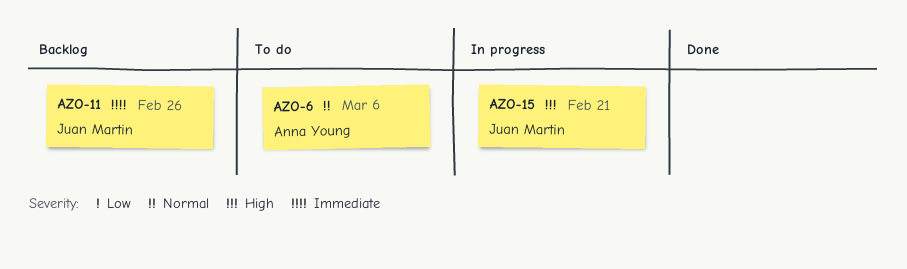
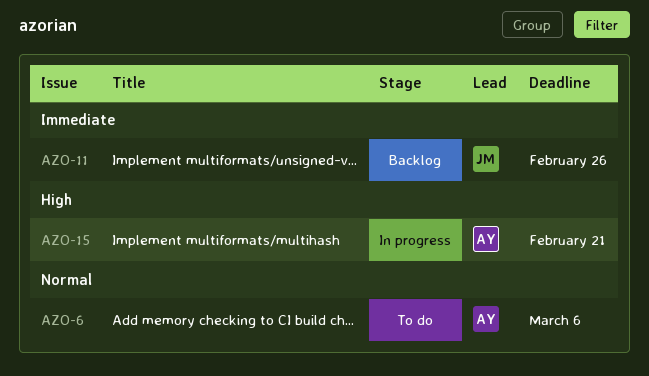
AZO-15, owner: Juan Martin -> Anna Young

